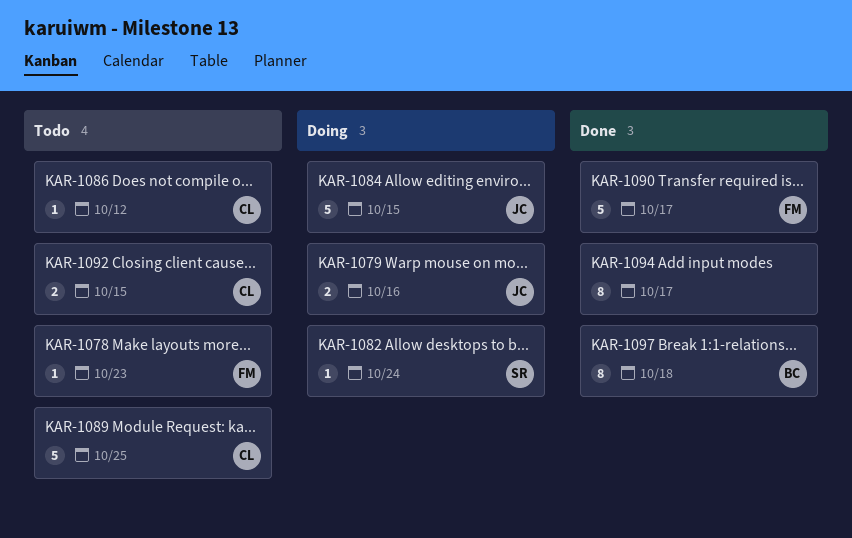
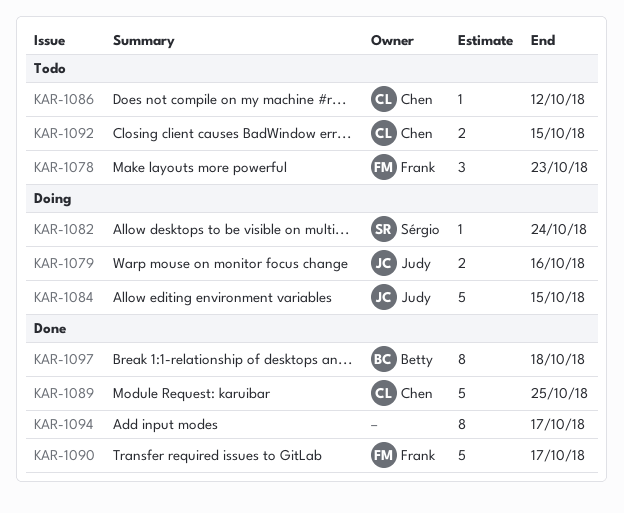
KAR-1078, estimate: 1 -> 3
KAR-1089, status: Todo -> Done

